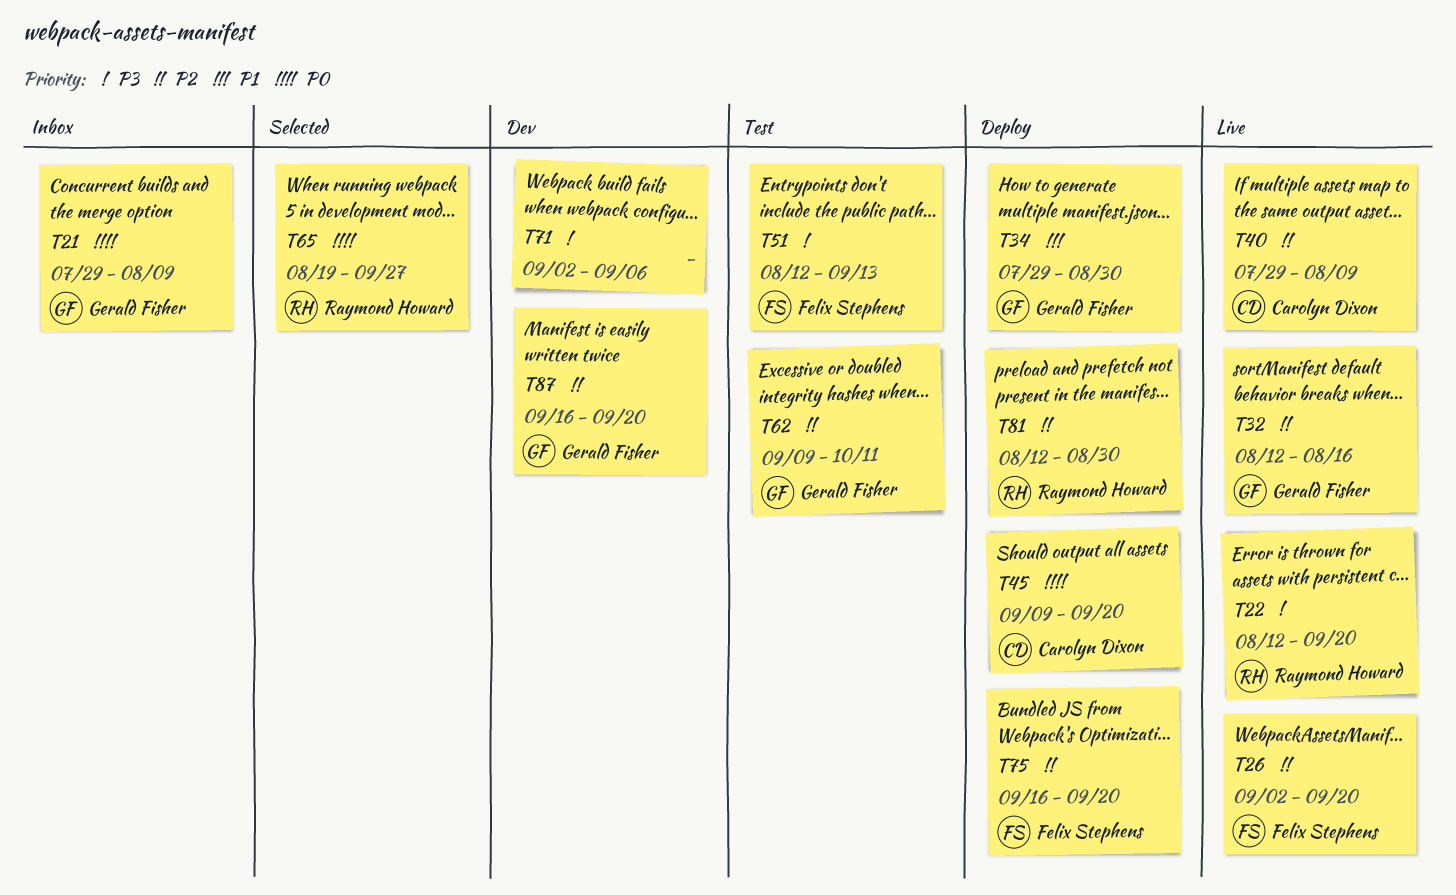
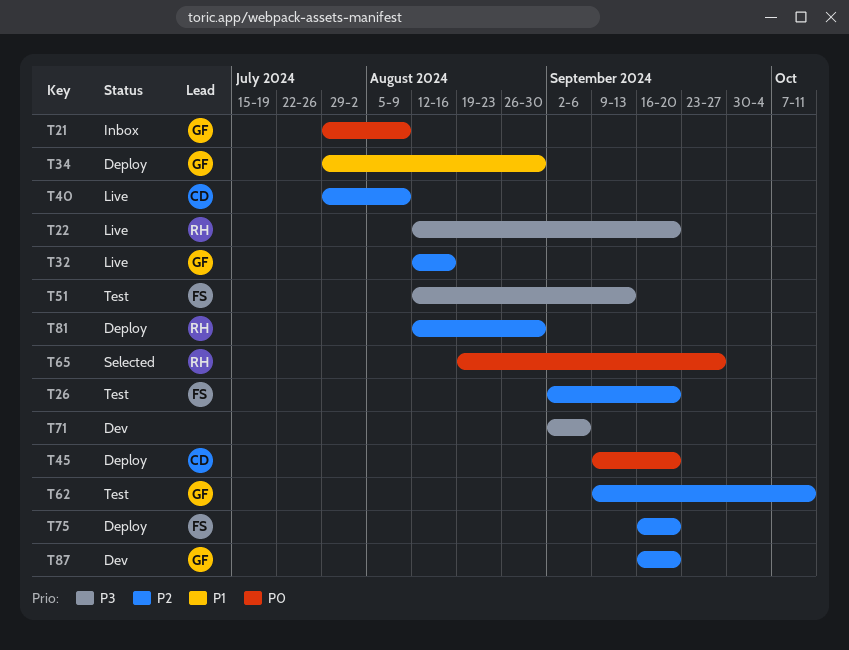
T26, status: Live -> Test

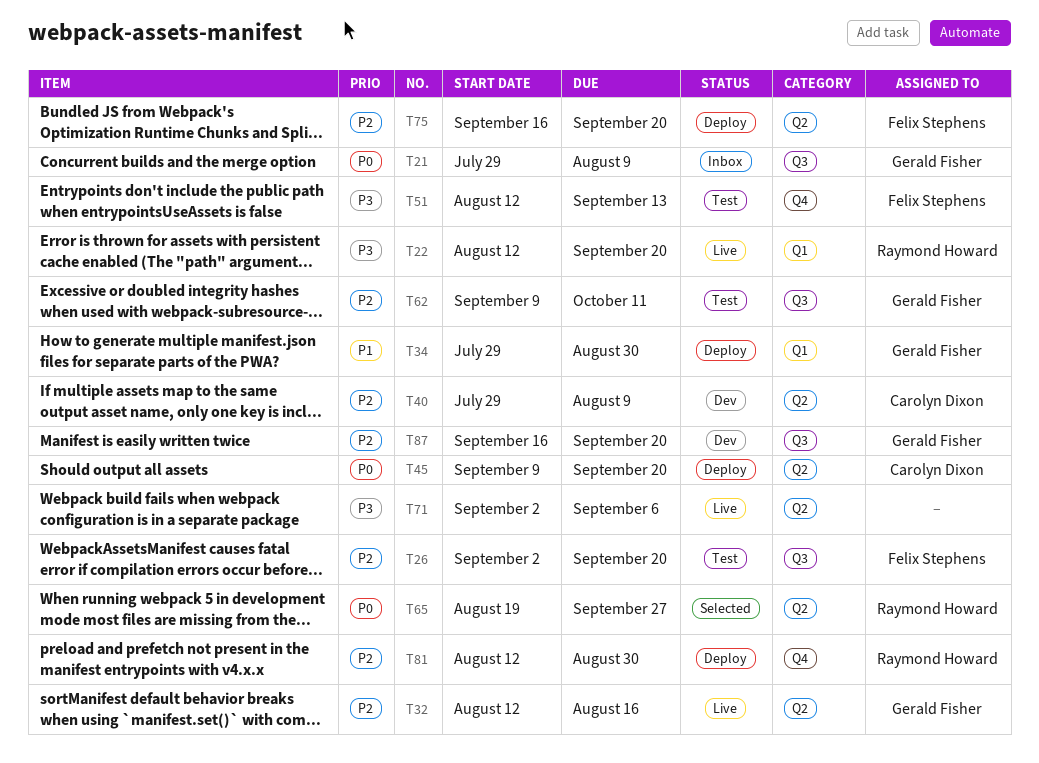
T40, status: Live -> Dev
T71, status: Dev -> Live

